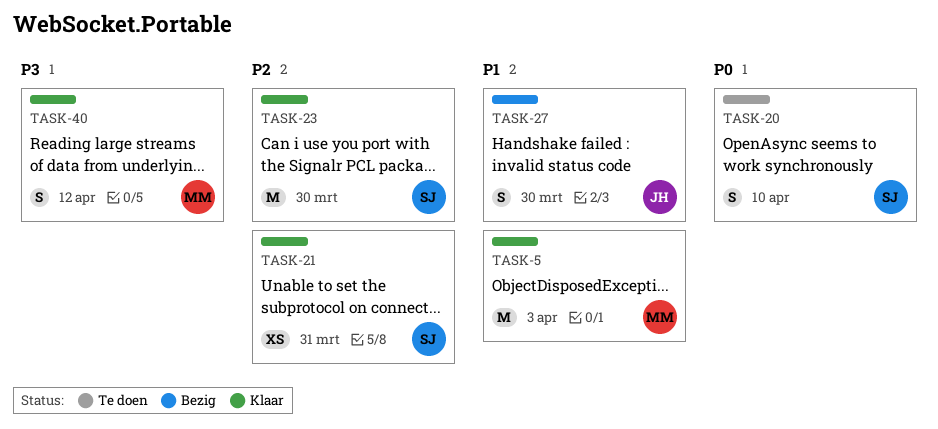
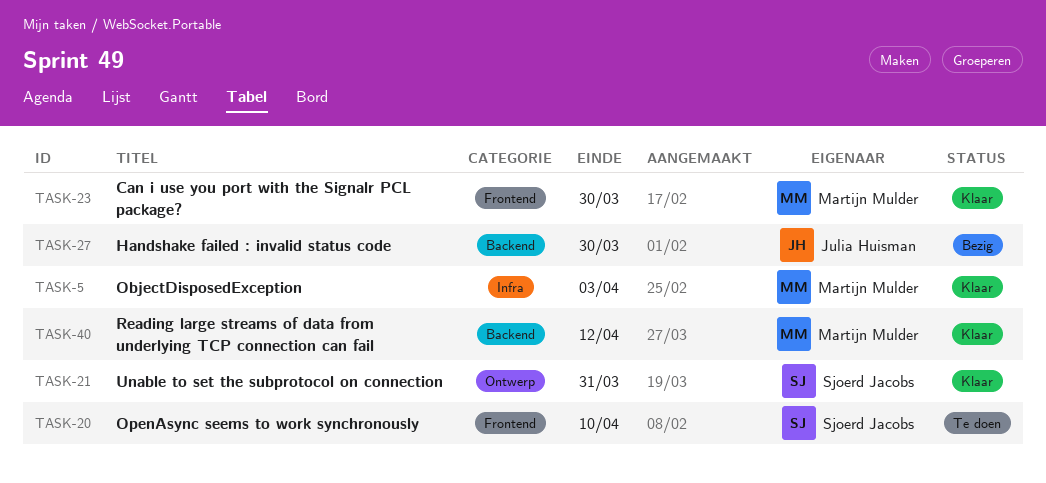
TASK-23, owner: Sjoerd Jacobs -> Martijn Mulder

